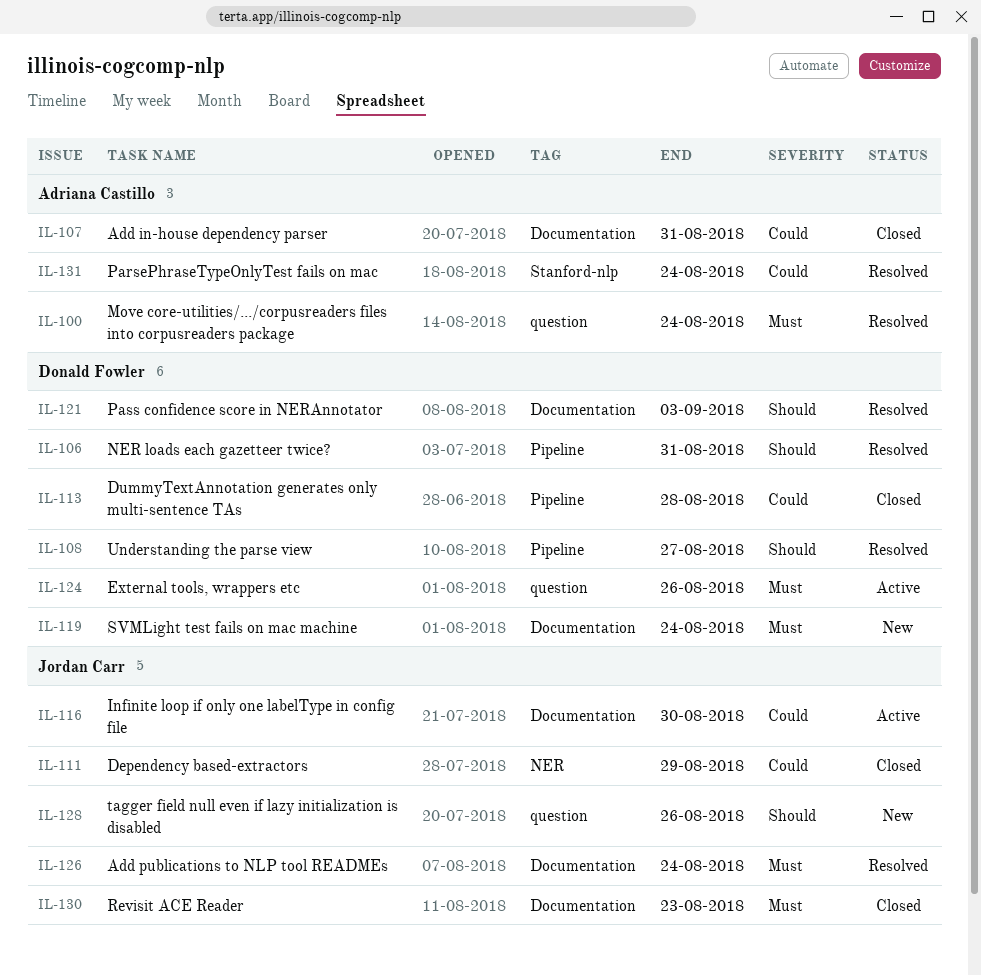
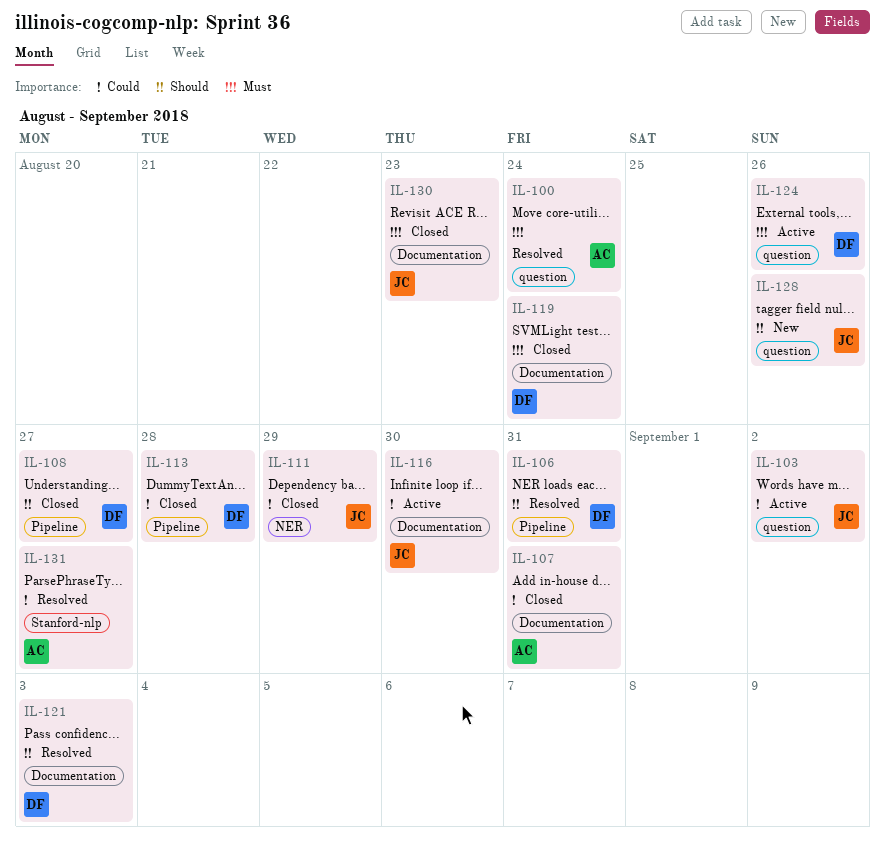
IL-103: none -> present
IL-108, status: Resolved -> Closed
IL-119, status: New -> Closed
IL-126: present -> none
IL-131, due: Aug 24 -> Aug 27

